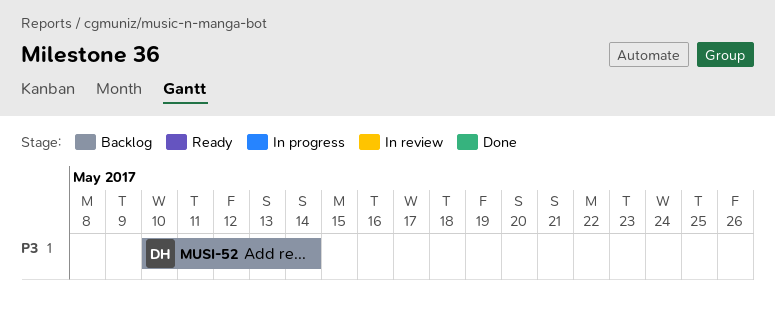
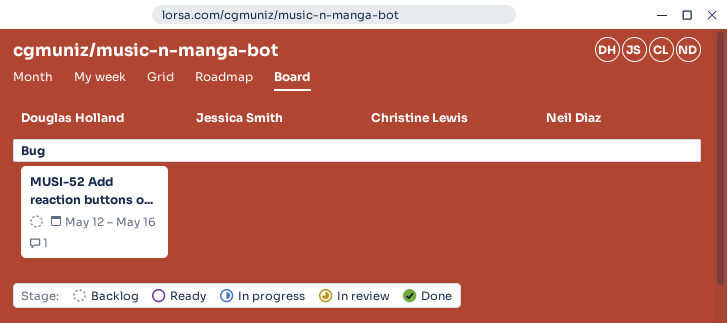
MUSI-52, start: May 10 -> May 12
MUSI-52, due: May 14 -> May 16

